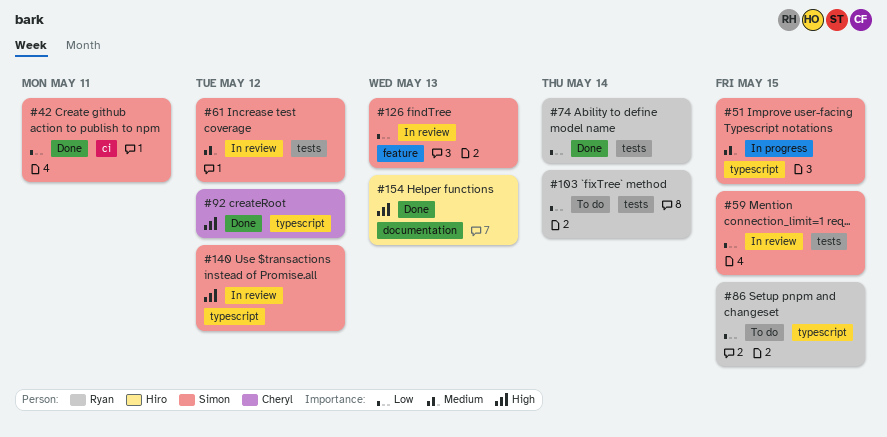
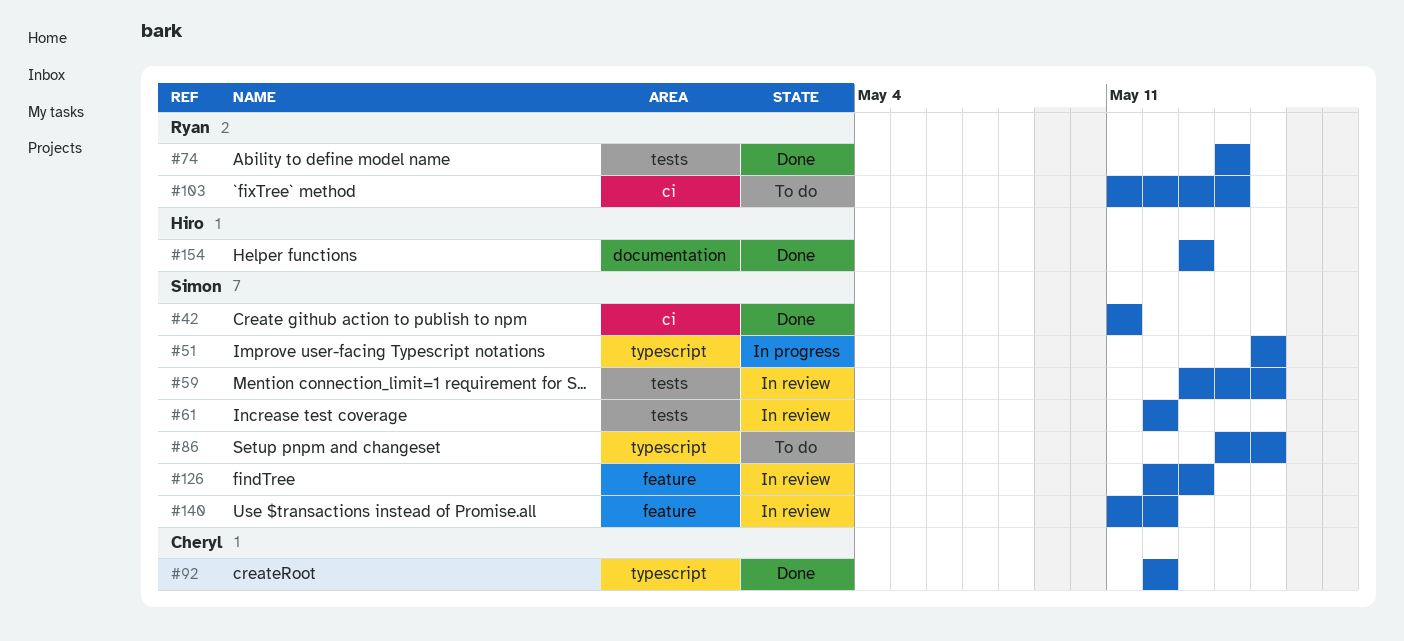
#86, owner: Ryan -> Simon
#103, label: tests -> ci
#140, label: typescript -> feature

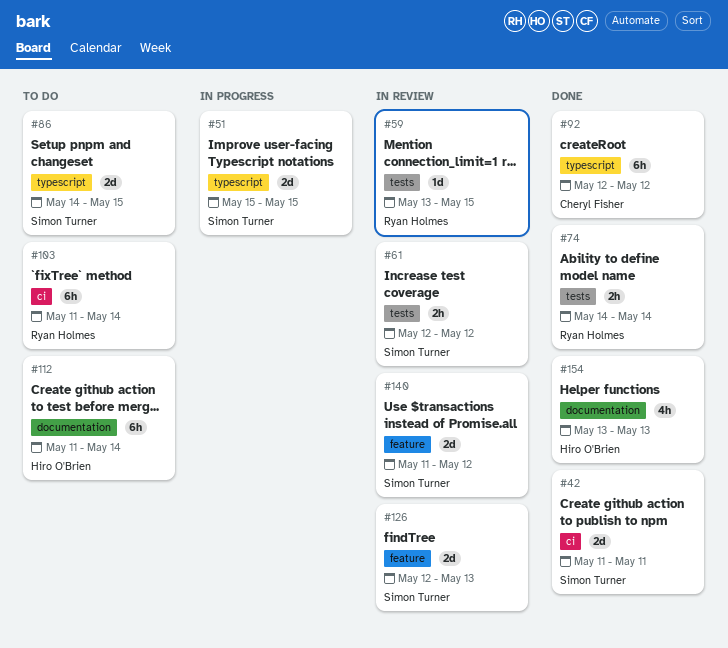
#59, owner: Simon Turner -> Ryan Holmes
#112: none -> present

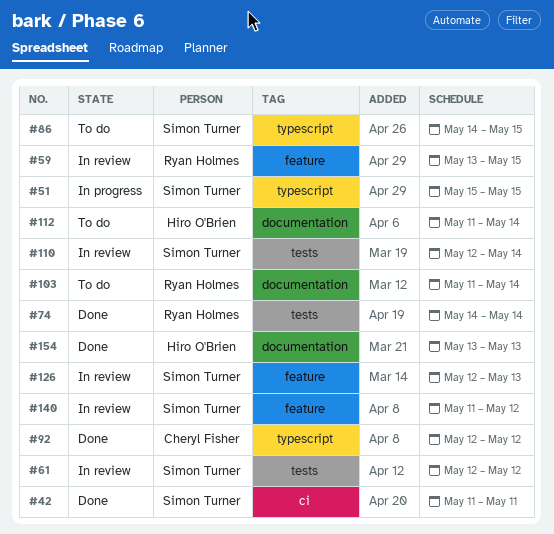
#59, label: tests -> feature
#103, label: ci -> documentation
#110: none -> present

